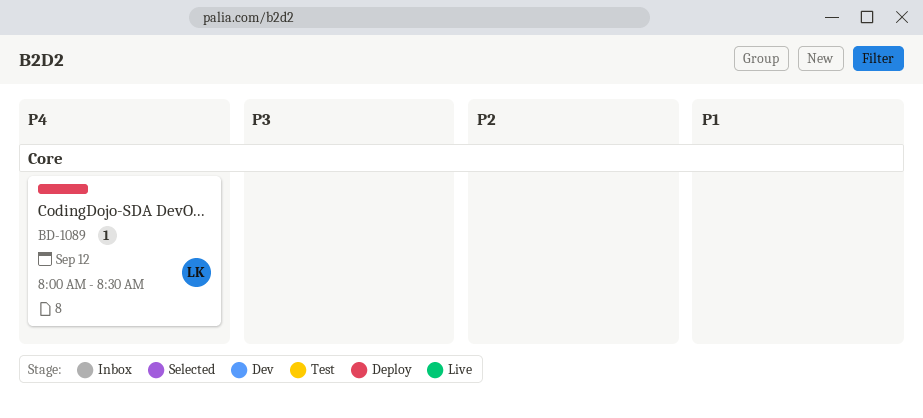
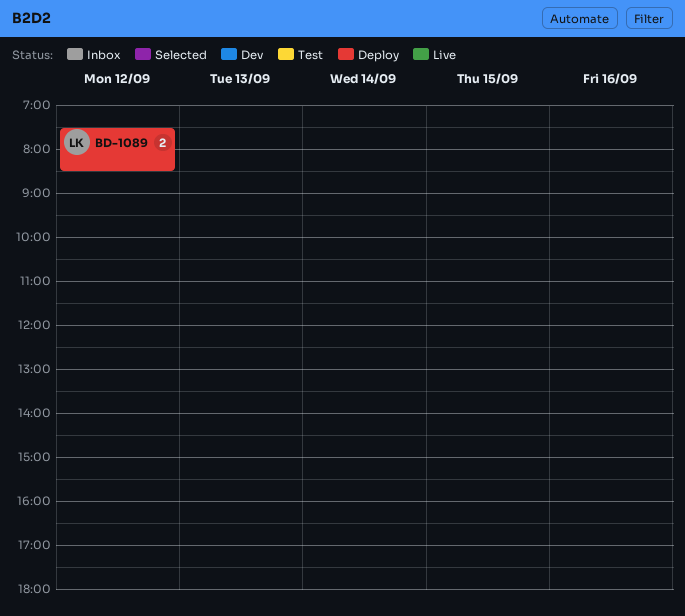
BD-1089, estimate: 1 -> 2
BD-1089, begins: 08:00 -> 07:30

